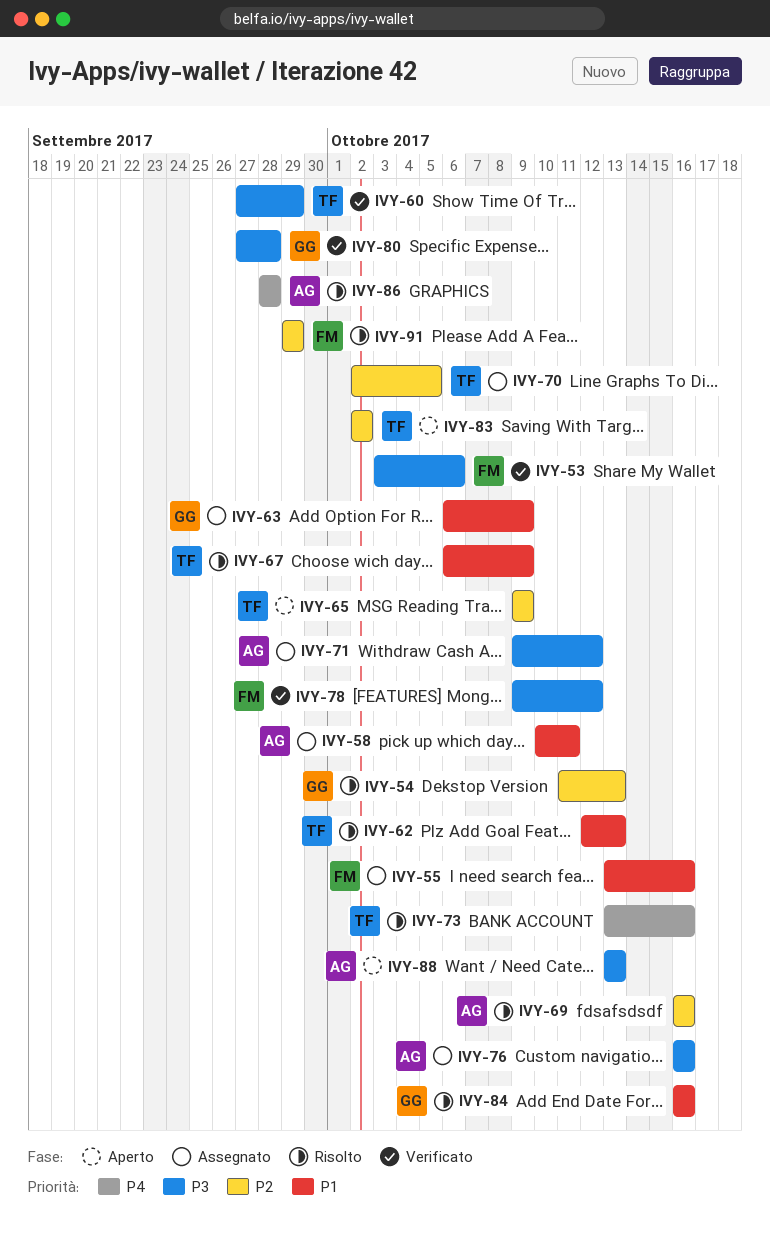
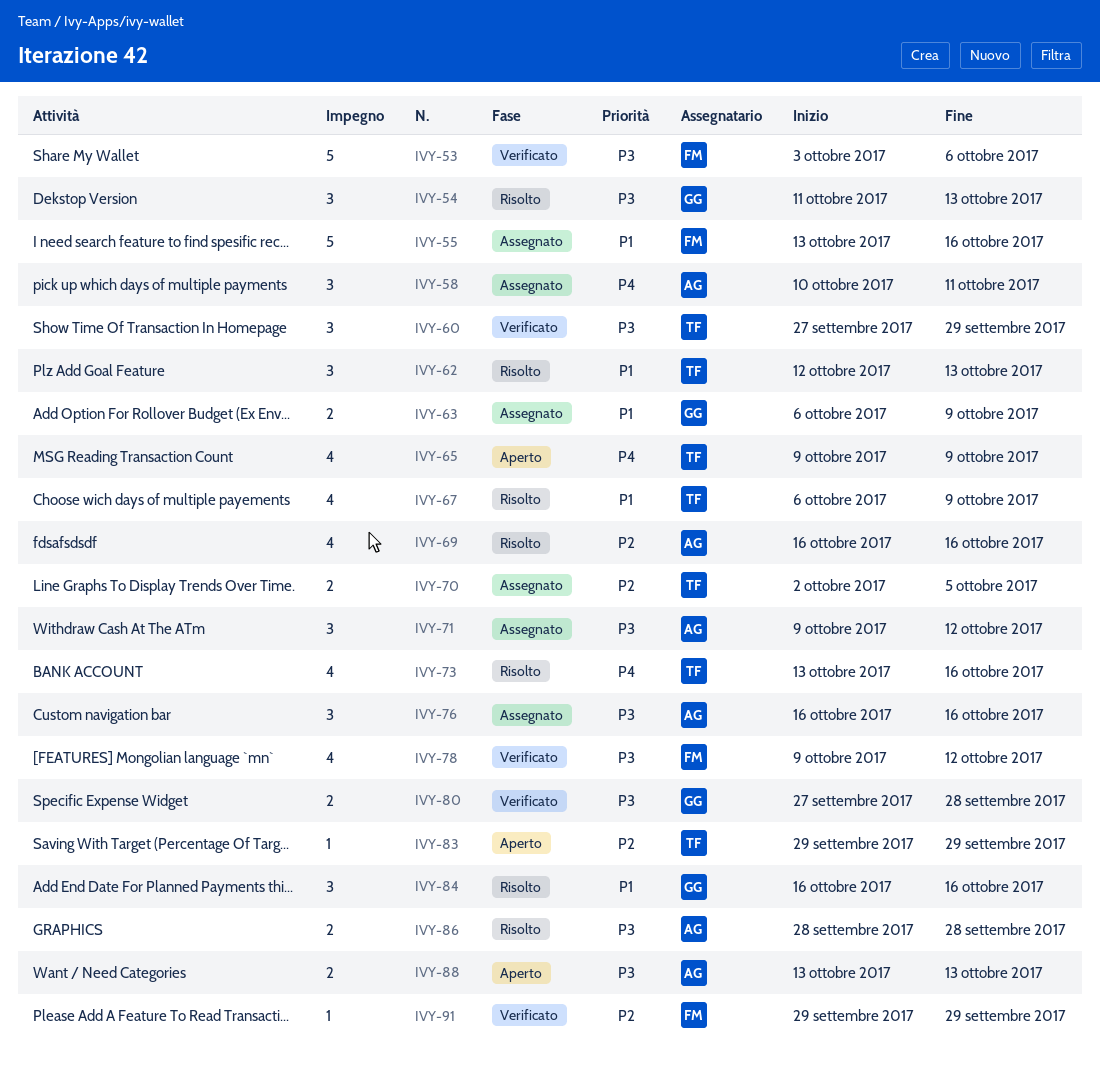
IVY-54, priority: P2 -> P3
IVY-58, priority: P1 -> P4
IVY-65, priority: P2 -> P4
IVY-83, start: Oct 2 -> Sep 29
IVY-83, due: Oct 2 -> Sep 29
IVY-86, priority: P4 -> P3
IVY-91, status: Risolto -> Verificato

